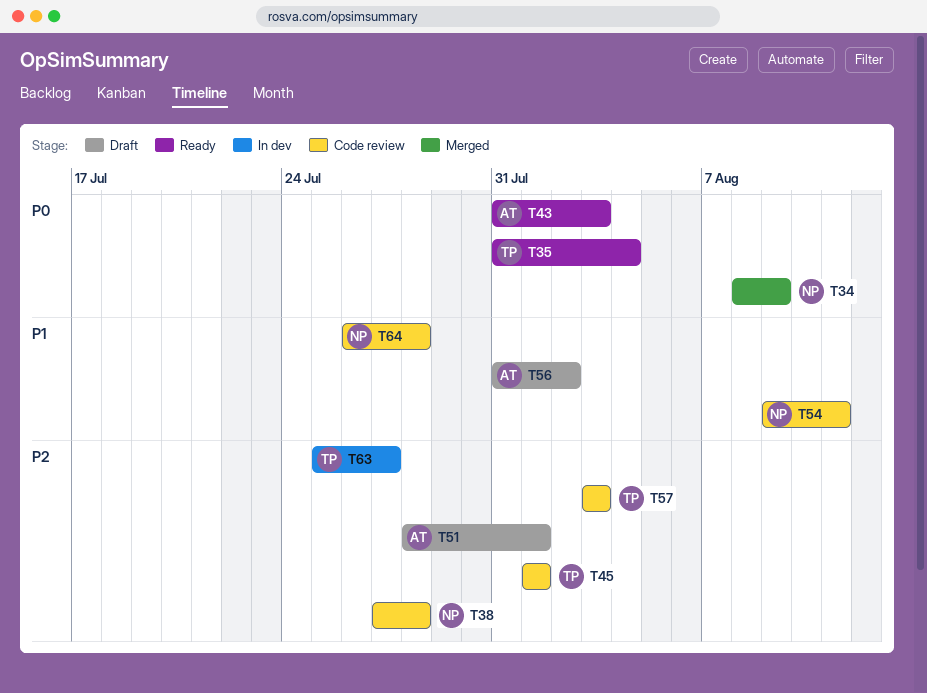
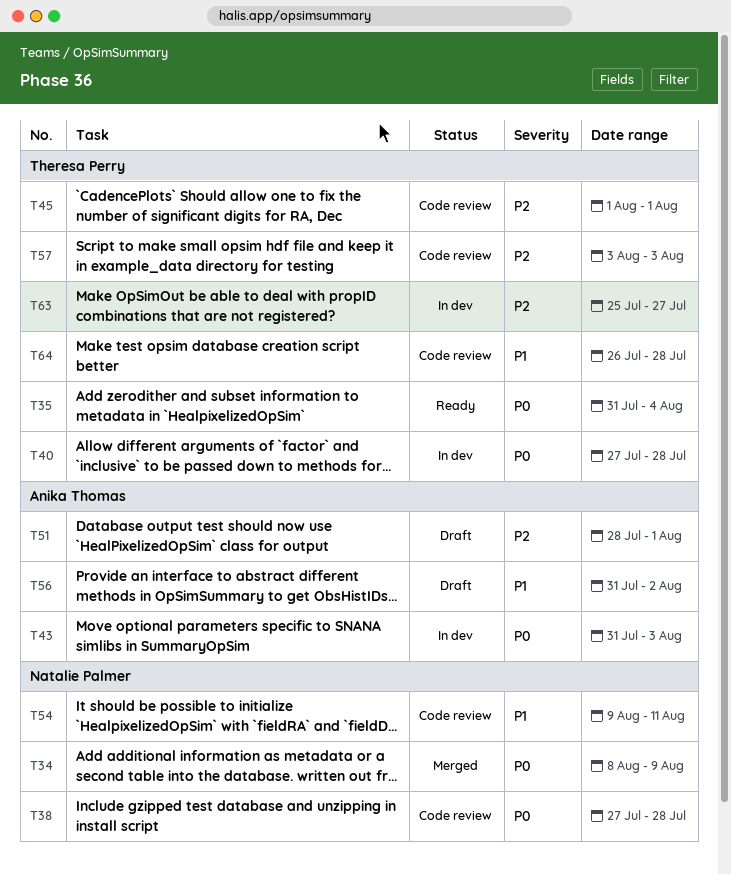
T38, priority: P2 -> P0
T40: none -> present
T43, status: Ready -> In dev
T64, owner: Natalie Palmer -> Theresa Perry

